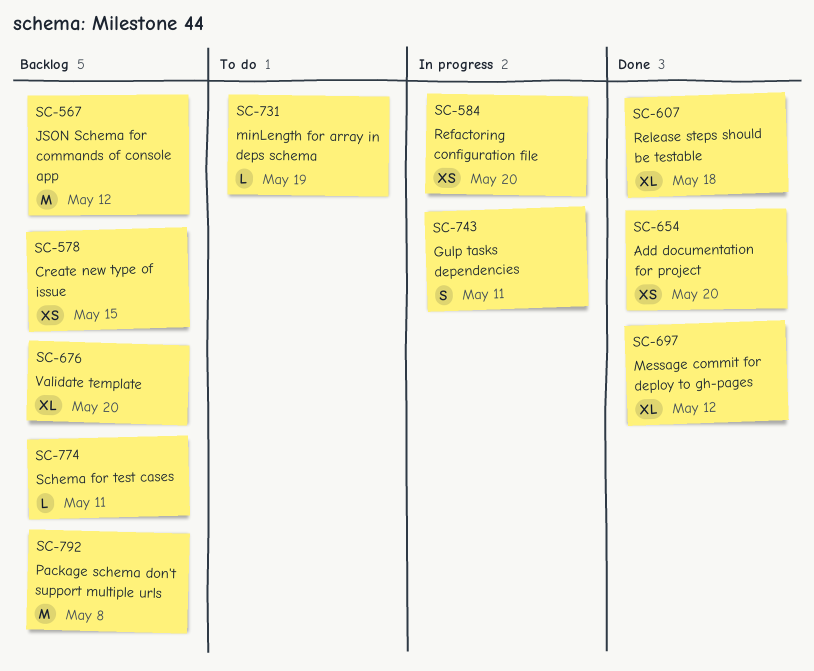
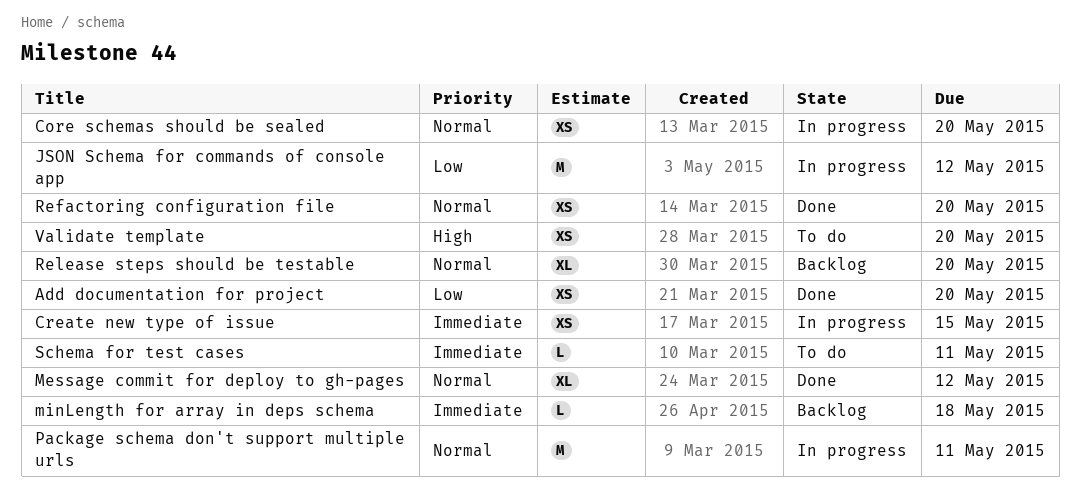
Core schemas should be sealed: none -> present
Create new type of issue, status: Backlog -> In progress
Gulp tasks dependencies: present -> none
JSON Schema for commands of console app, status: Backlog -> In progress
minLength for array in deps schema, status: To do -> Backlog
minLength for array in deps schema, due: May 19 -> May 18
Package schema don't support multiple urls, status: Backlog -> In progress
Package schema don't support multiple urls, due: May 8 -> May 11
Refactoring configuration file, status: In progress -> Done
Release steps should be testable, status: Done -> Backlog
Release steps should be testable, due: May 18 -> May 20
Schema for test cases, status: Backlog -> To do
Validate template, status: Backlog -> To do
Validate template, estimate: XL -> XS

